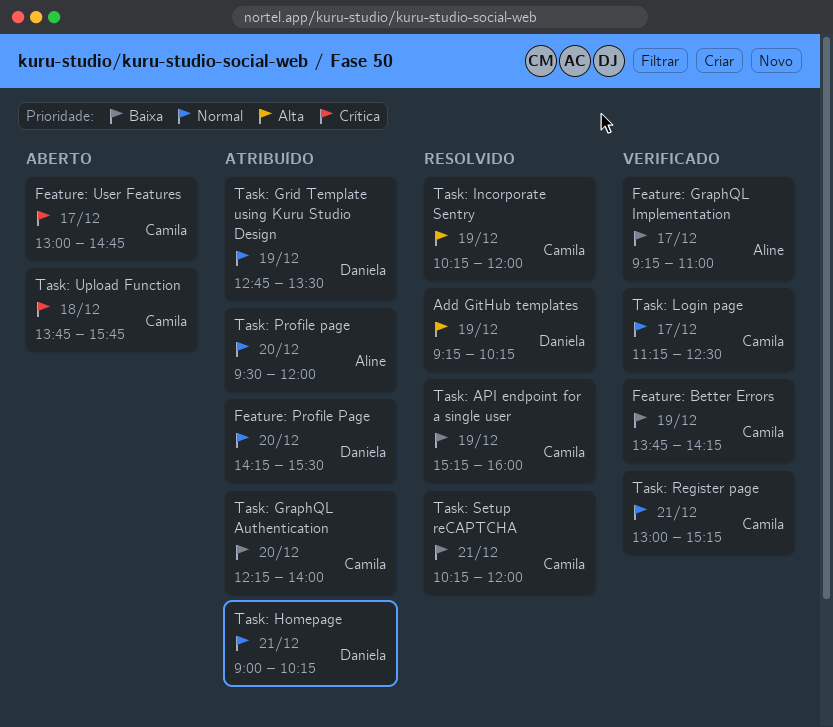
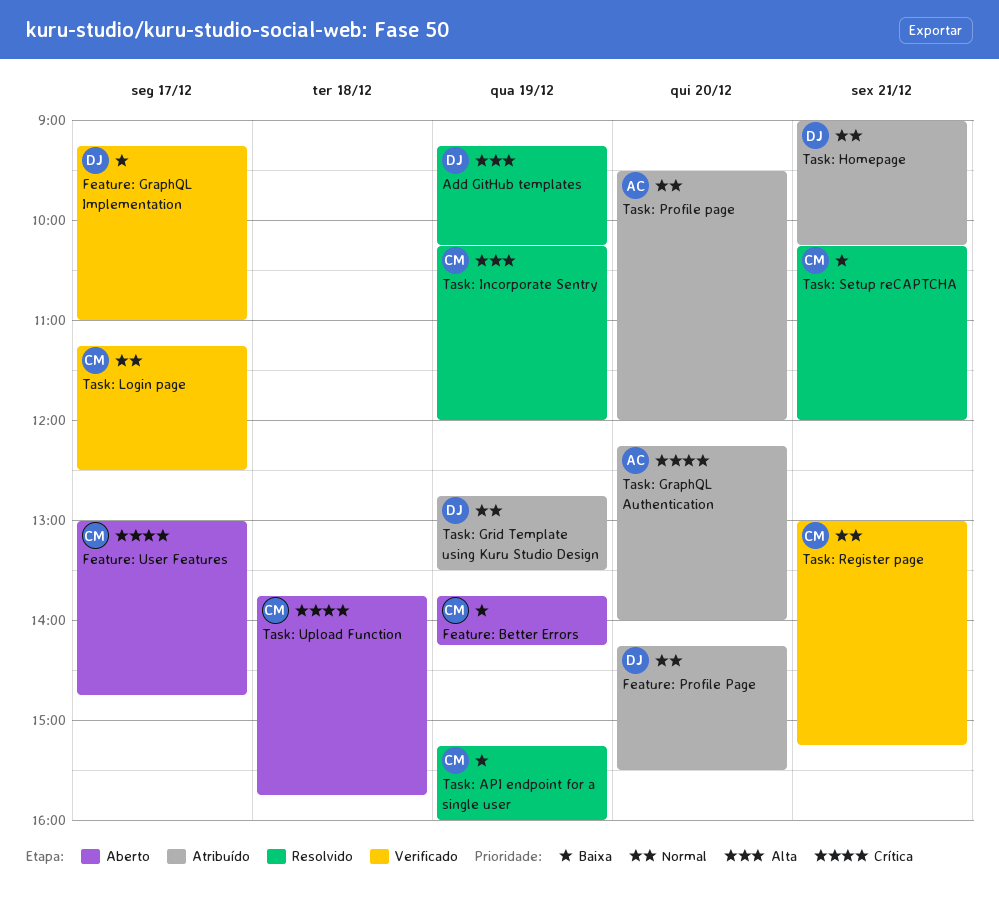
Feature: Better Errors, status: Verificado -> Aberto
Feature: GraphQL Implementation, owner: Aline -> Daniela
Task: GraphQL Authentication, owner: Camila -> Aline
Task: GraphQL Authentication, priority: Baixa -> Crítica

